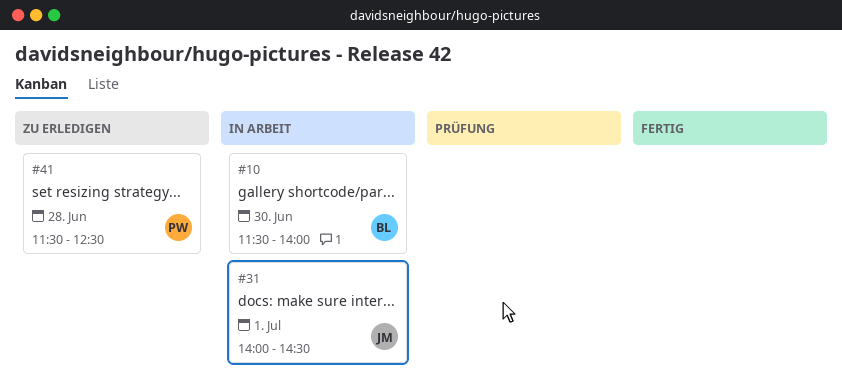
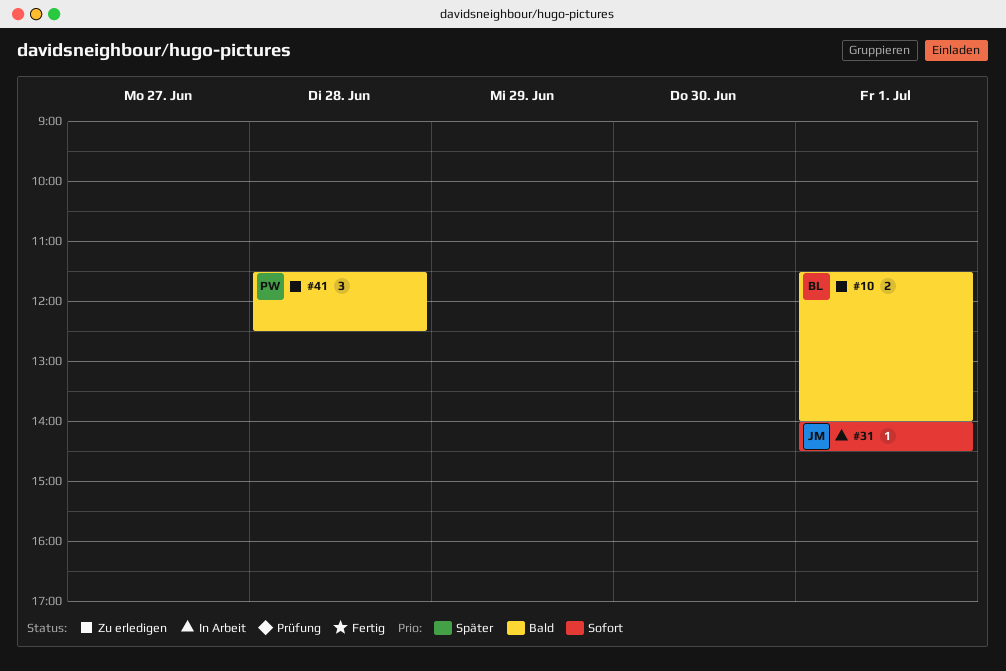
#10, status: In Arbeit -> Zu erledigen
#10, day: Jun 30 -> Jul 1

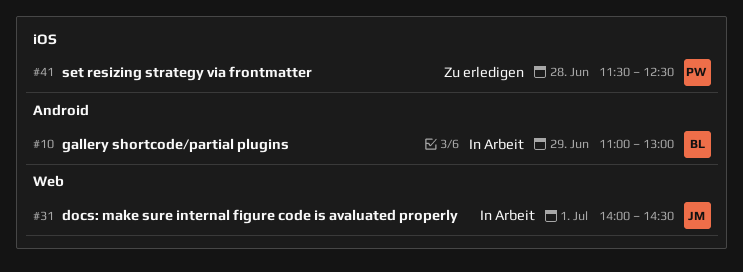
#10, status: Zu erledigen -> In Arbeit
#10, day: Jul 1 -> Jun 29
#10, begins: 11:30 -> 11:00
#10, ends: 14:00 -> 13:00

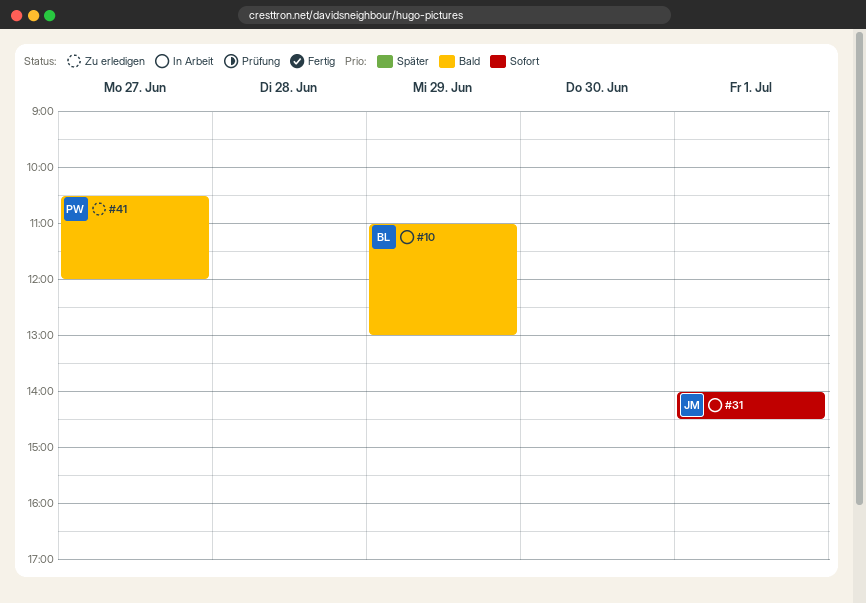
#41, day: Jun 28 -> Jun 27
#41, begins: 11:30 -> 10:30
#41, ends: 12:30 -> 12:00

